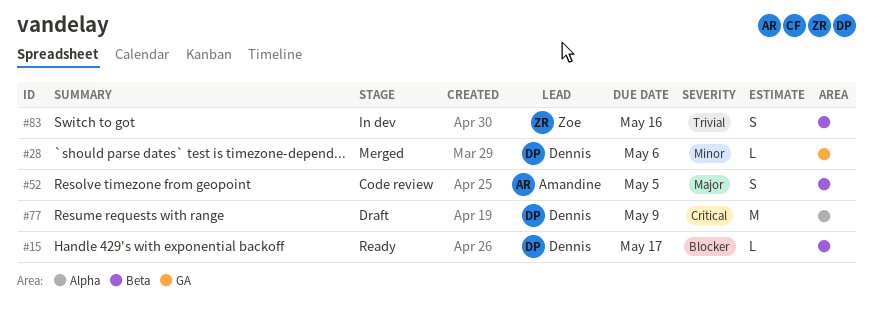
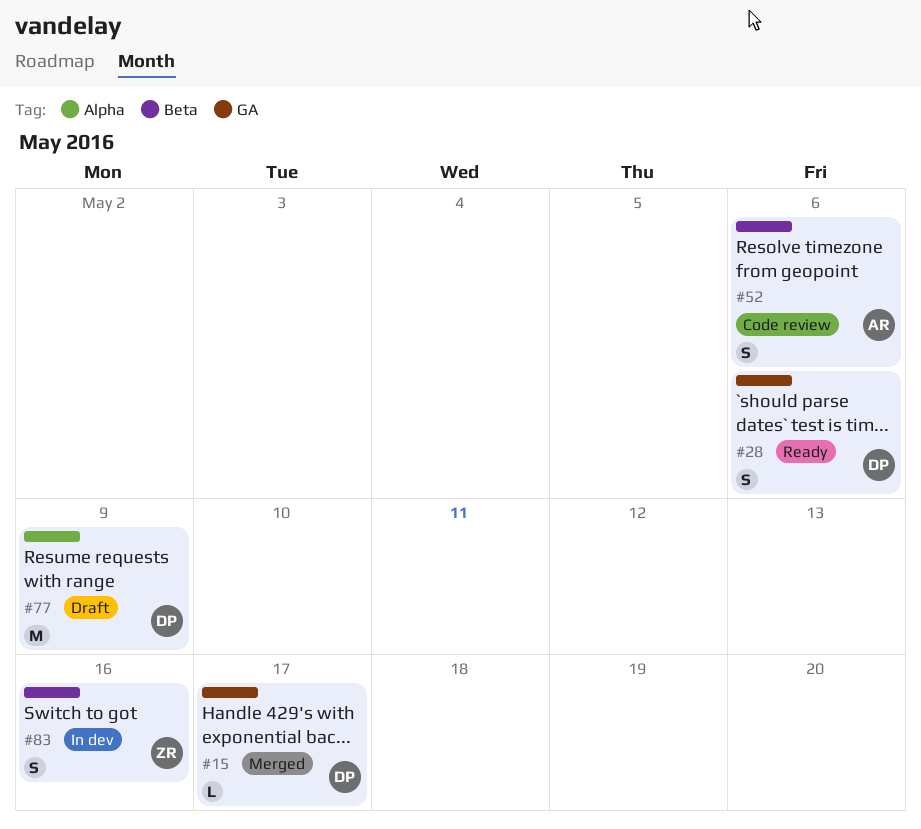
#15, status: Ready -> Merged
#15, label: Beta -> GA
#28, status: Merged -> Ready
#28, estimate: L -> S
#52, due: May 5 -> May 6

